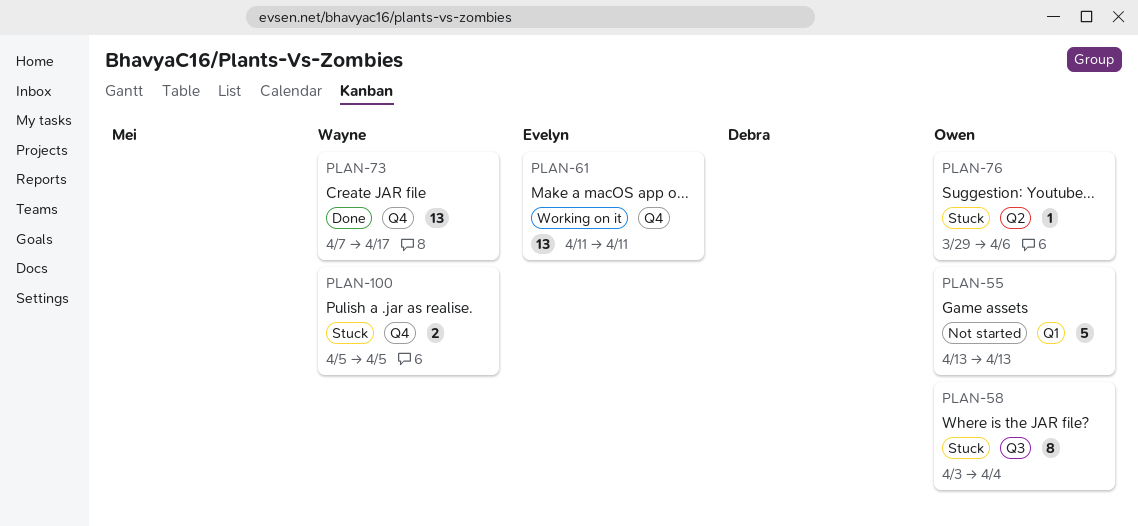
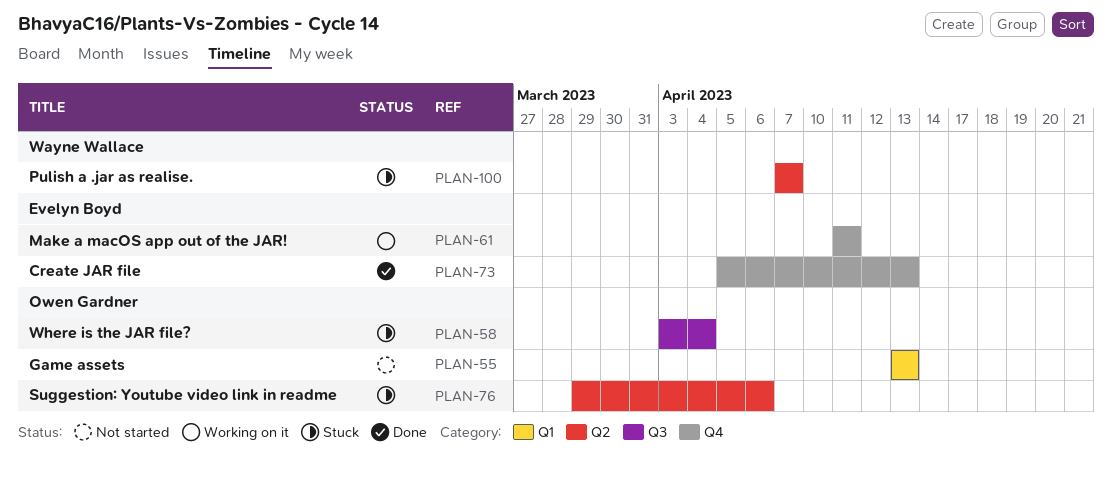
PLAN-73, owner: Wayne Wallace -> Evelyn Boyd
PLAN-73, start: Apr 7 -> Apr 5
PLAN-73, due: Apr 17 -> Apr 13
PLAN-100, label: Q4 -> Q2
PLAN-100, start: Apr 5 -> Apr 7
PLAN-100, due: Apr 5 -> Apr 7

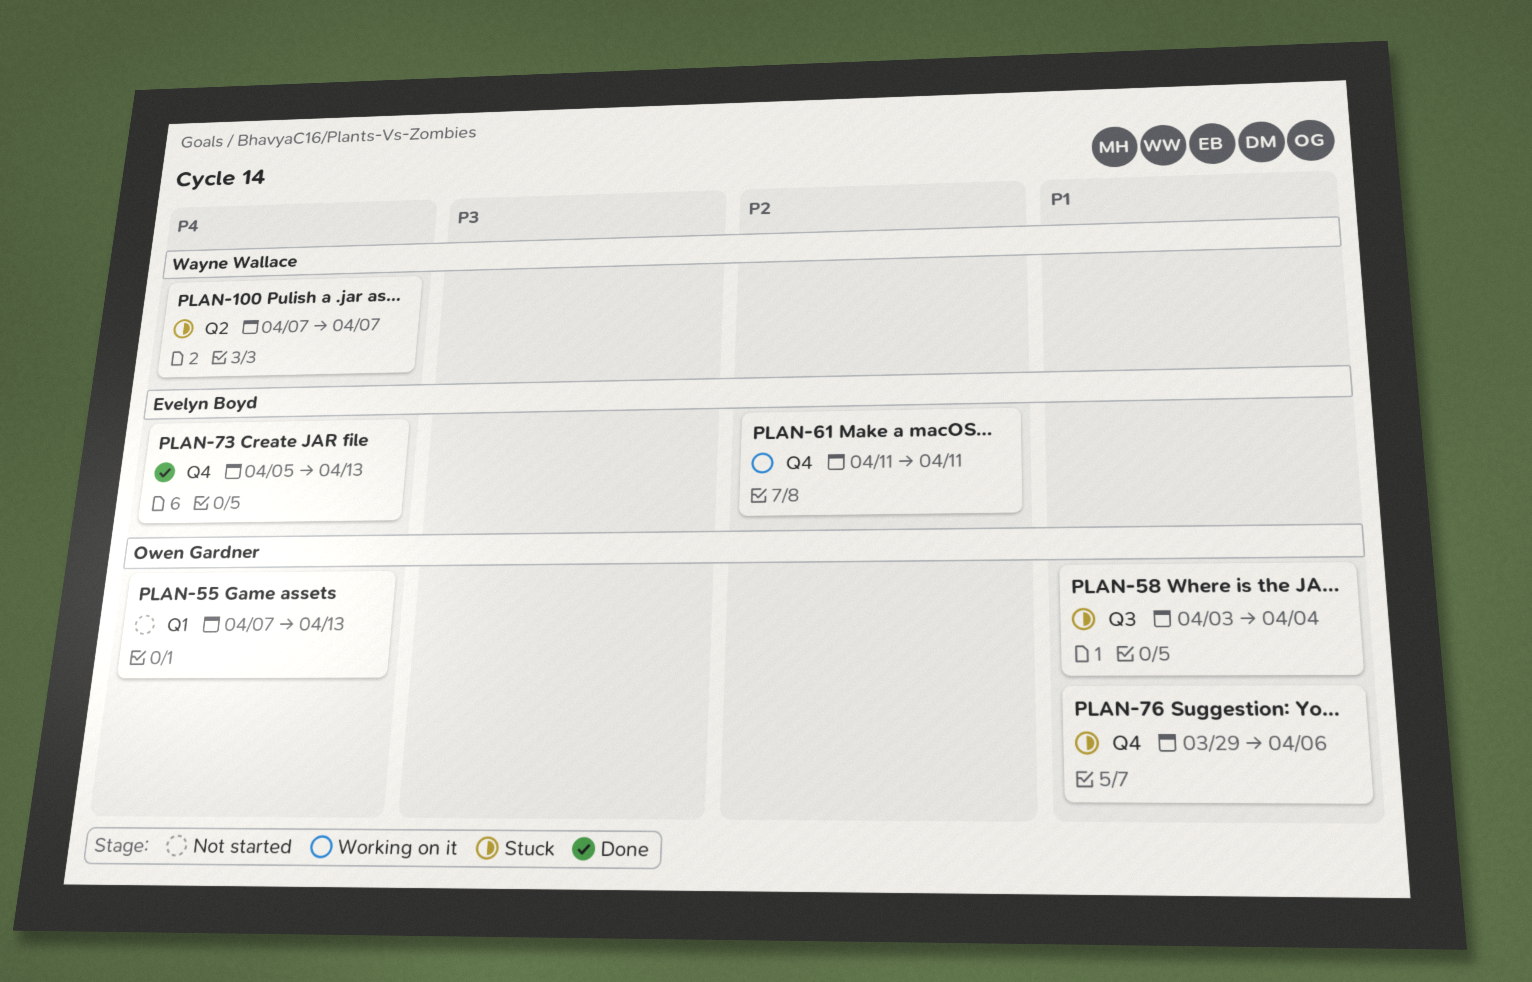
PLAN-55, start: Apr 13 -> Apr 7
PLAN-76, label: Q2 -> Q4

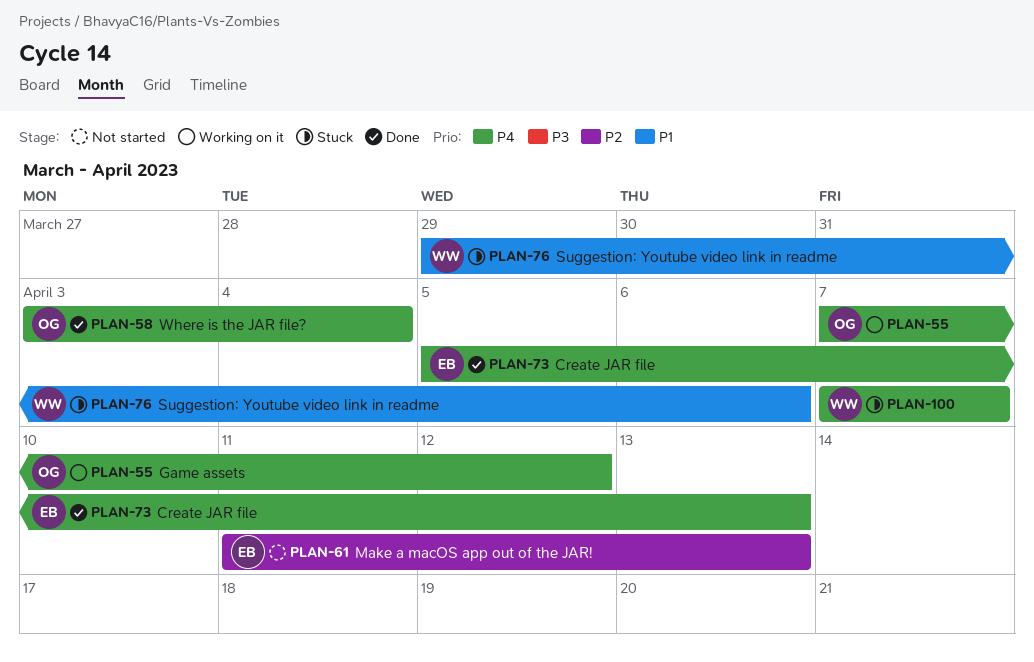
PLAN-55, status: Not started -> Working on it
PLAN-55, due: Apr 13 -> Apr 12
PLAN-58, status: Stuck -> Done
PLAN-58, priority: P1 -> P4
PLAN-61, status: Working on it -> Not started
PLAN-61, due: Apr 11 -> Apr 13
PLAN-76, owner: Owen Gardner -> Wayne Wallace

